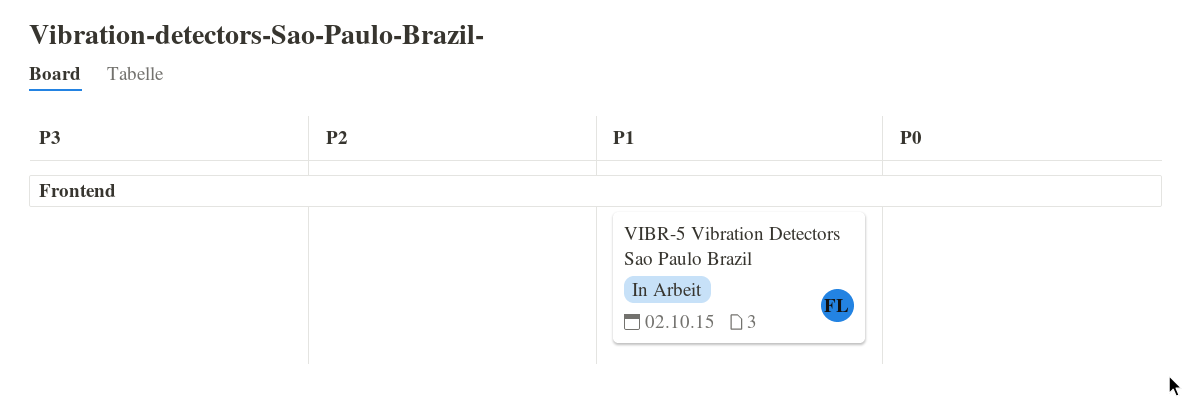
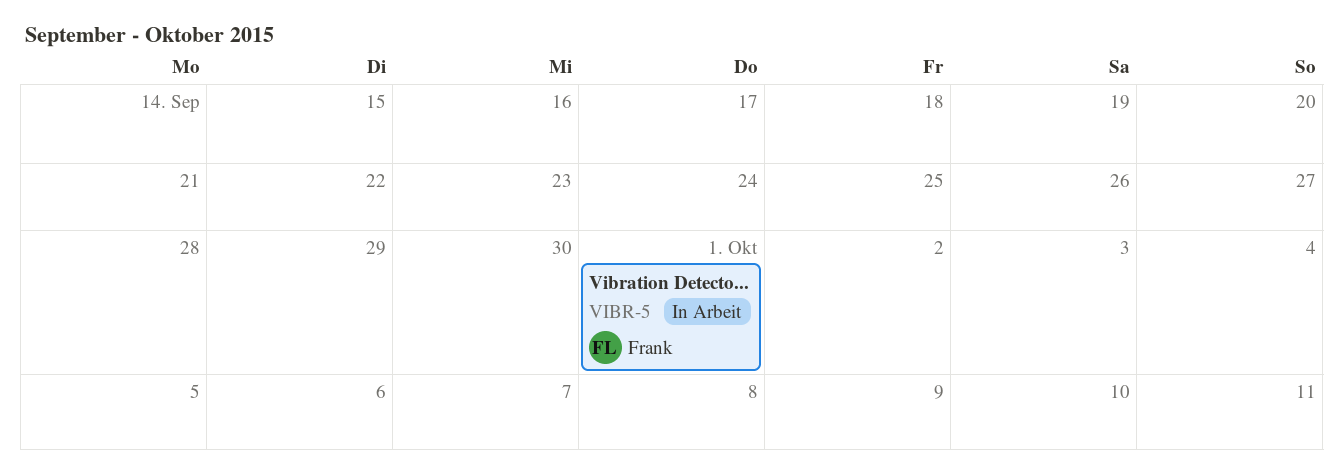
VIBR-5, due: Oct 2 -> Oct 1

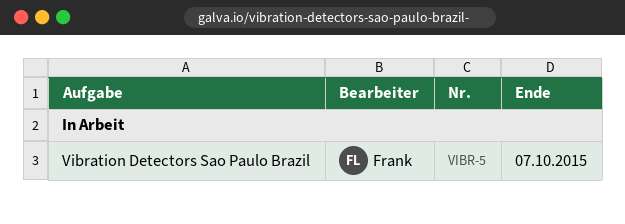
VIBR-5, due: Oct 1 -> Oct 7

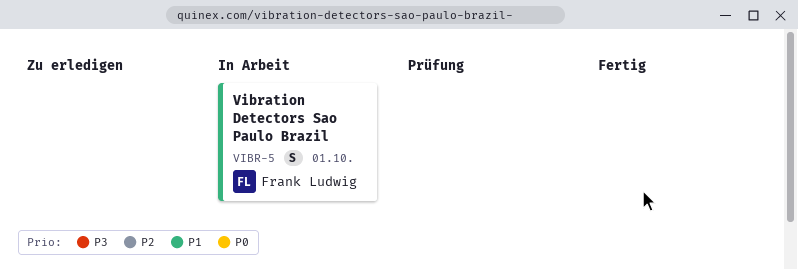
VIBR-5, due: Oct 7 -> Oct 1

